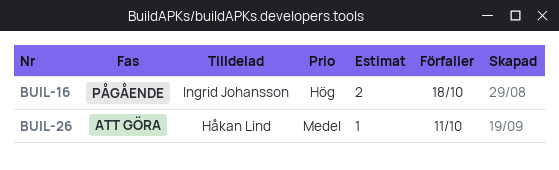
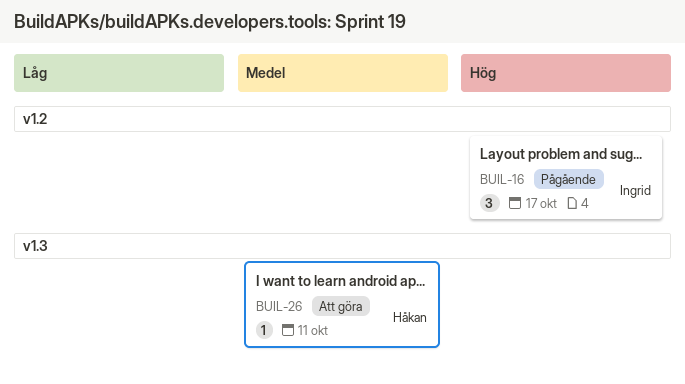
BUIL-16, estimate: 2 -> 3
BUIL-16, due: Oct 18 -> Oct 17

